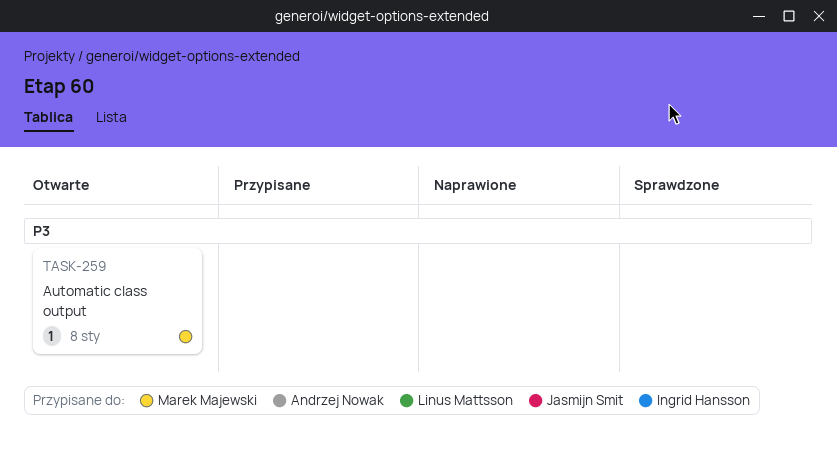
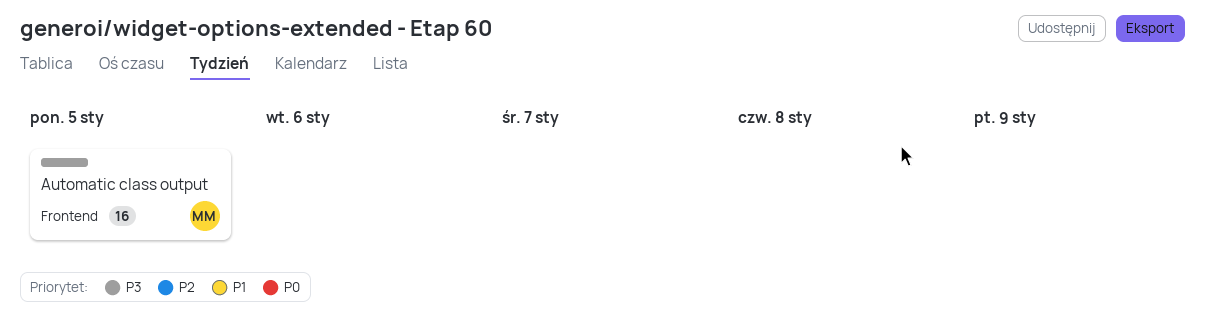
Automatic class output, estimate: 1 -> 16
Automatic class output, due: Jan 8 -> Jan 5

